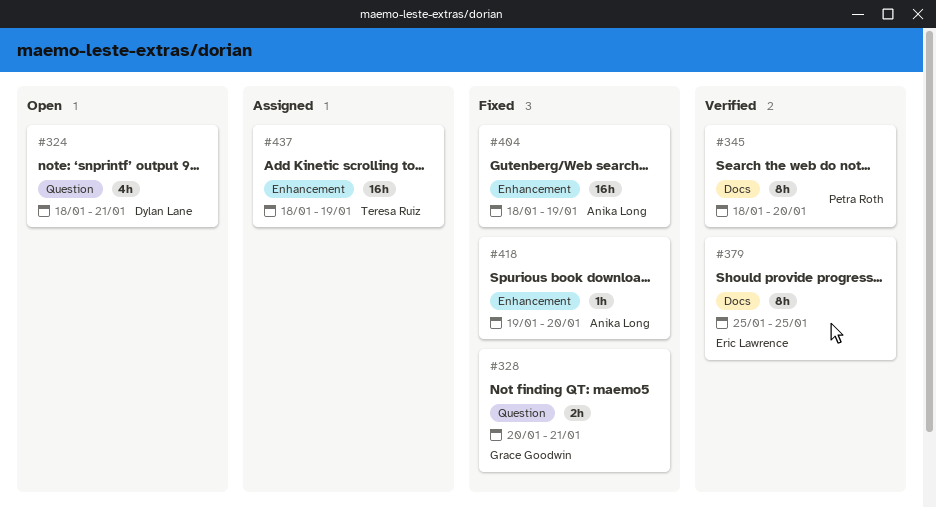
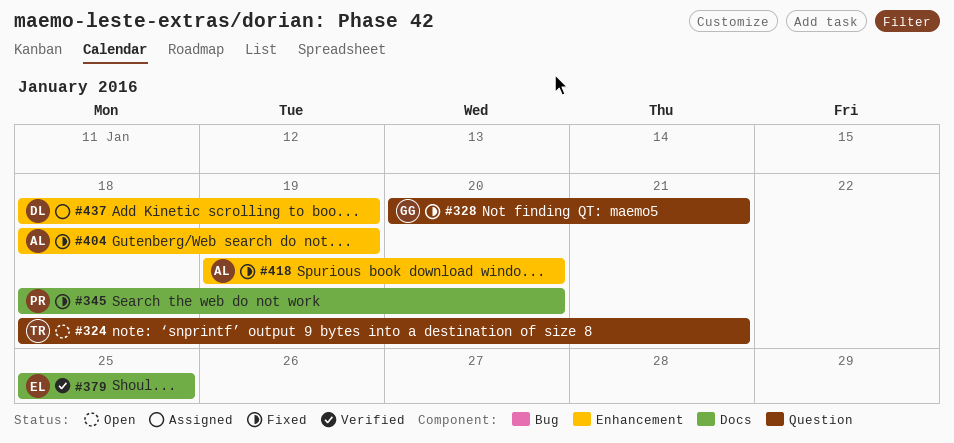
#324, owner: Dylan Lane -> Teresa Ruiz
#345, status: Verified -> Fixed
#437, owner: Teresa Ruiz -> Dylan Lane

